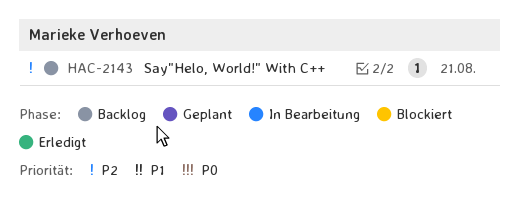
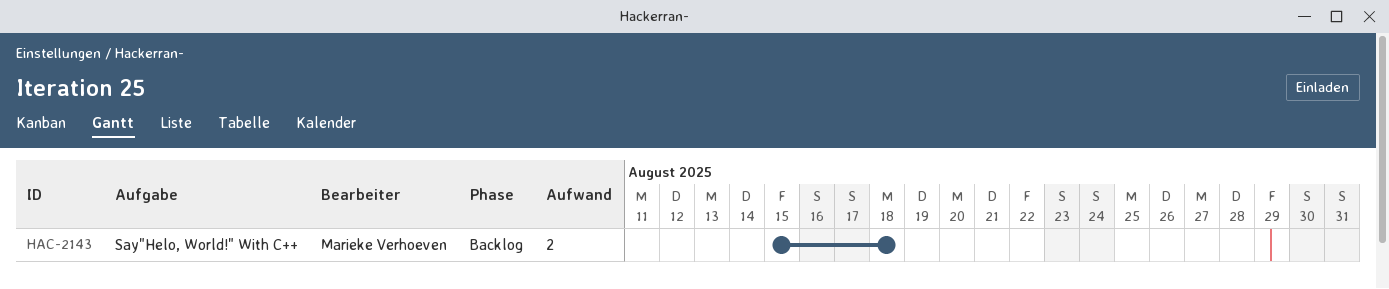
HAC-2143, estimate: 1 -> 2
HAC-2143, due: Aug 21 -> Aug 18

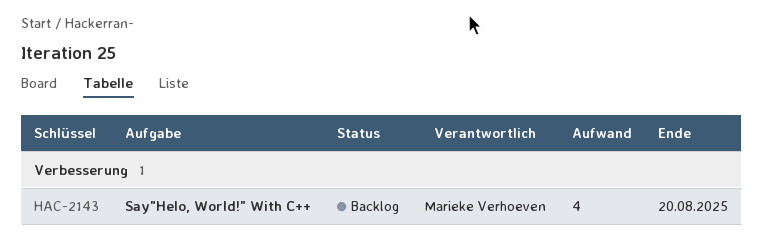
HAC-2143, estimate: 2 -> 4
HAC-2143, due: Aug 18 -> Aug 20

